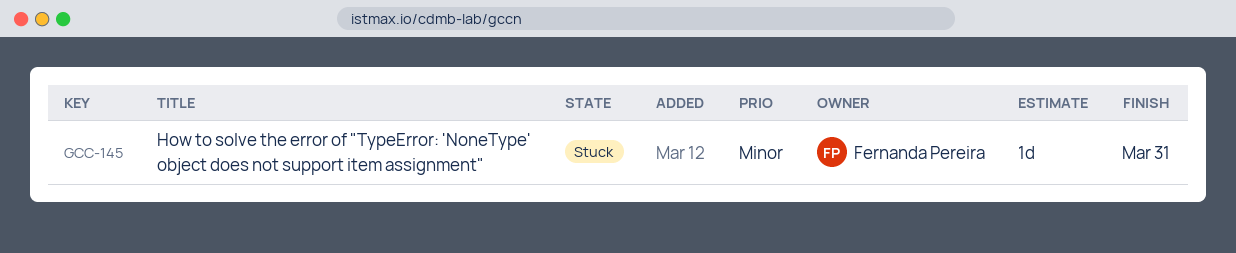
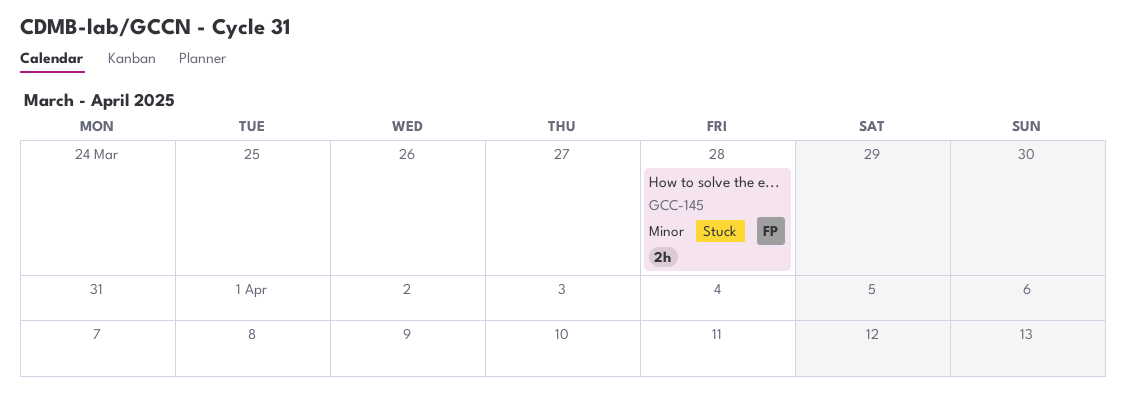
GCC-145, estimate: 1d -> 2h
GCC-145, due: Mar 31 -> Mar 28

